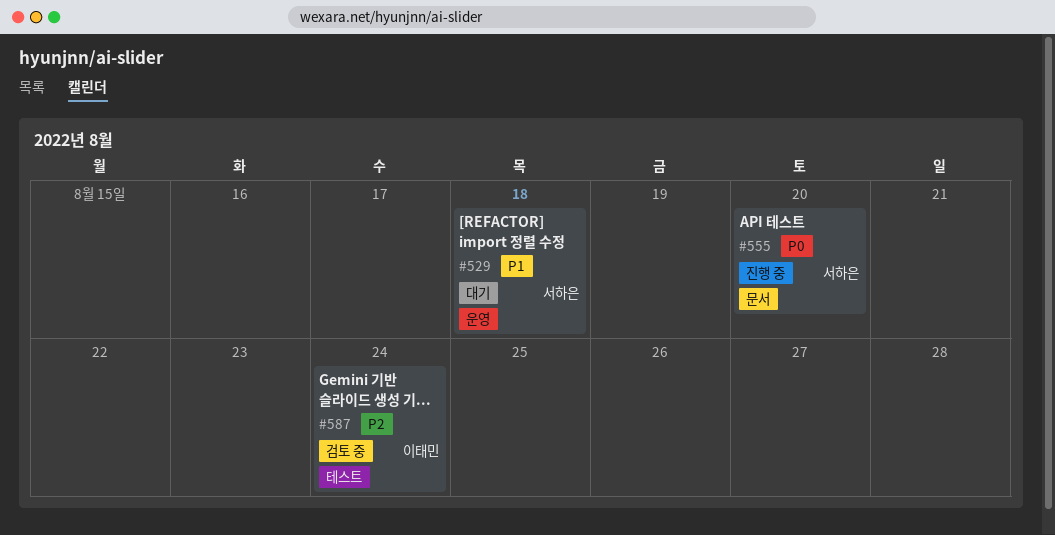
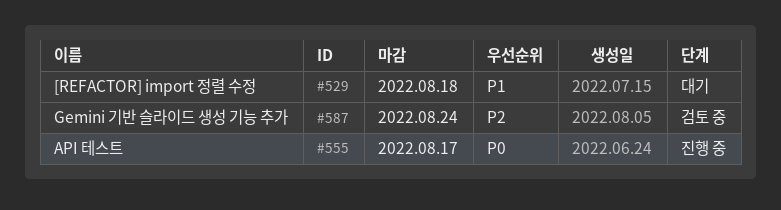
#555, due: Aug 20 -> Aug 17

